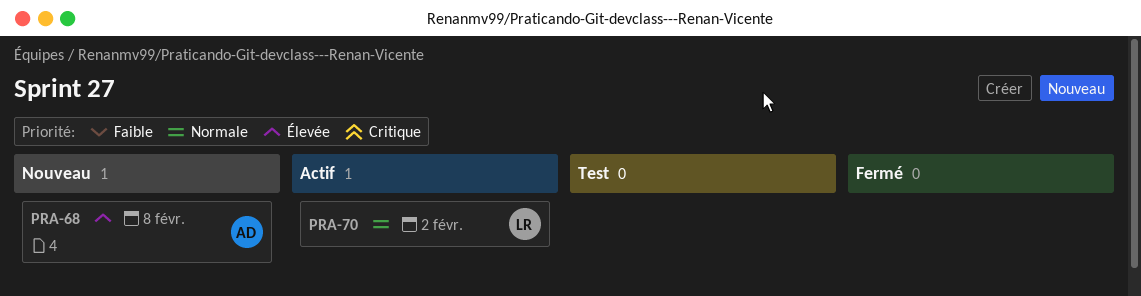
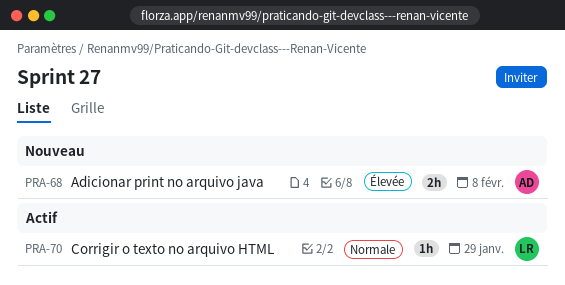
PRA-70, due: Feb 2 -> Jan 29

